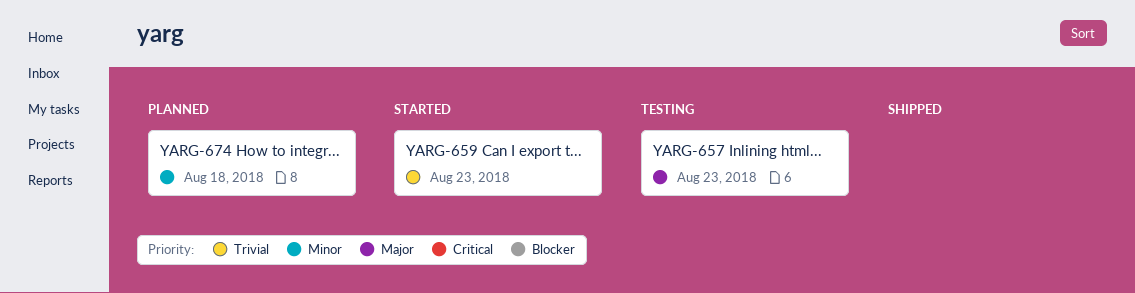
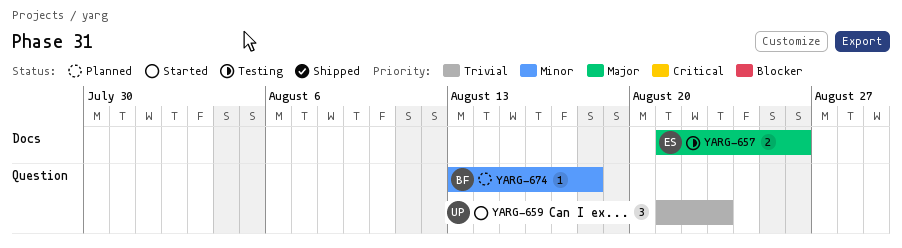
YARG-657, due: Aug 23 -> Aug 26

